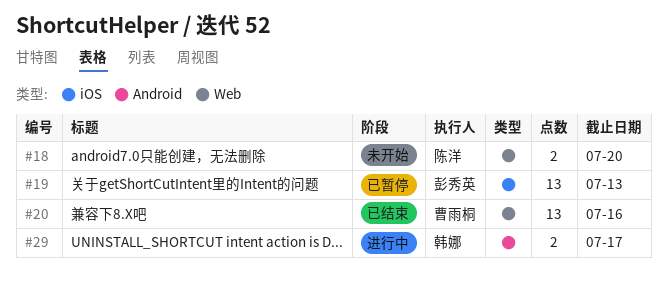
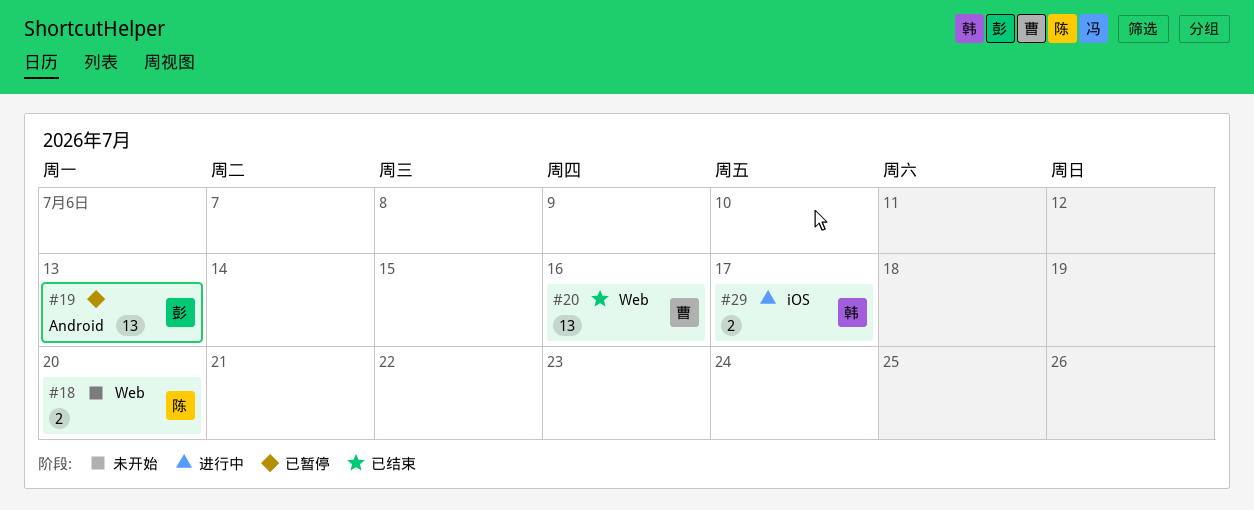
#19, label: iOS -> Android
#29, label: Android -> iOS

